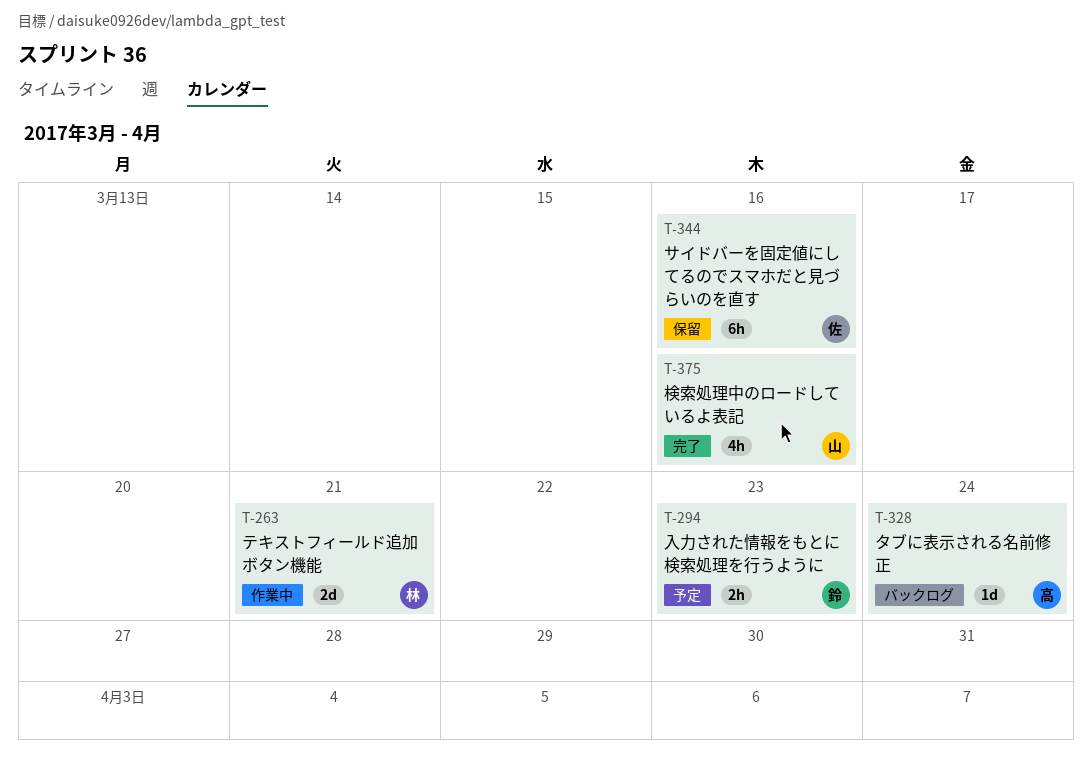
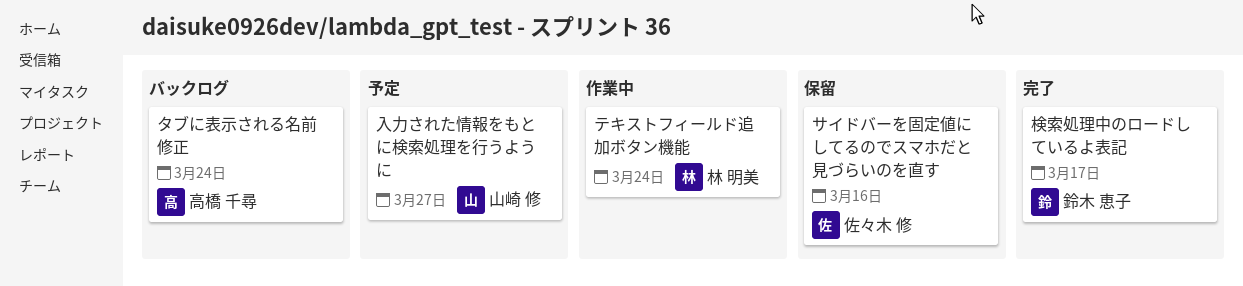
テキストフィールド追加ボタン機能, due: Mar 21 -> Mar 24
入力された情報をもとに検索処理を行うように, owner: 鈴木 恵子 -> 山崎 修
入力された情報をもとに検索処理を行うように, due: Mar 23 -> Mar 27
検索処理中のロードしているよ表記, owner: 山崎 修 -> 鈴木 恵子
検索処理中のロードしているよ表記, due: Mar 16 -> Mar 17

